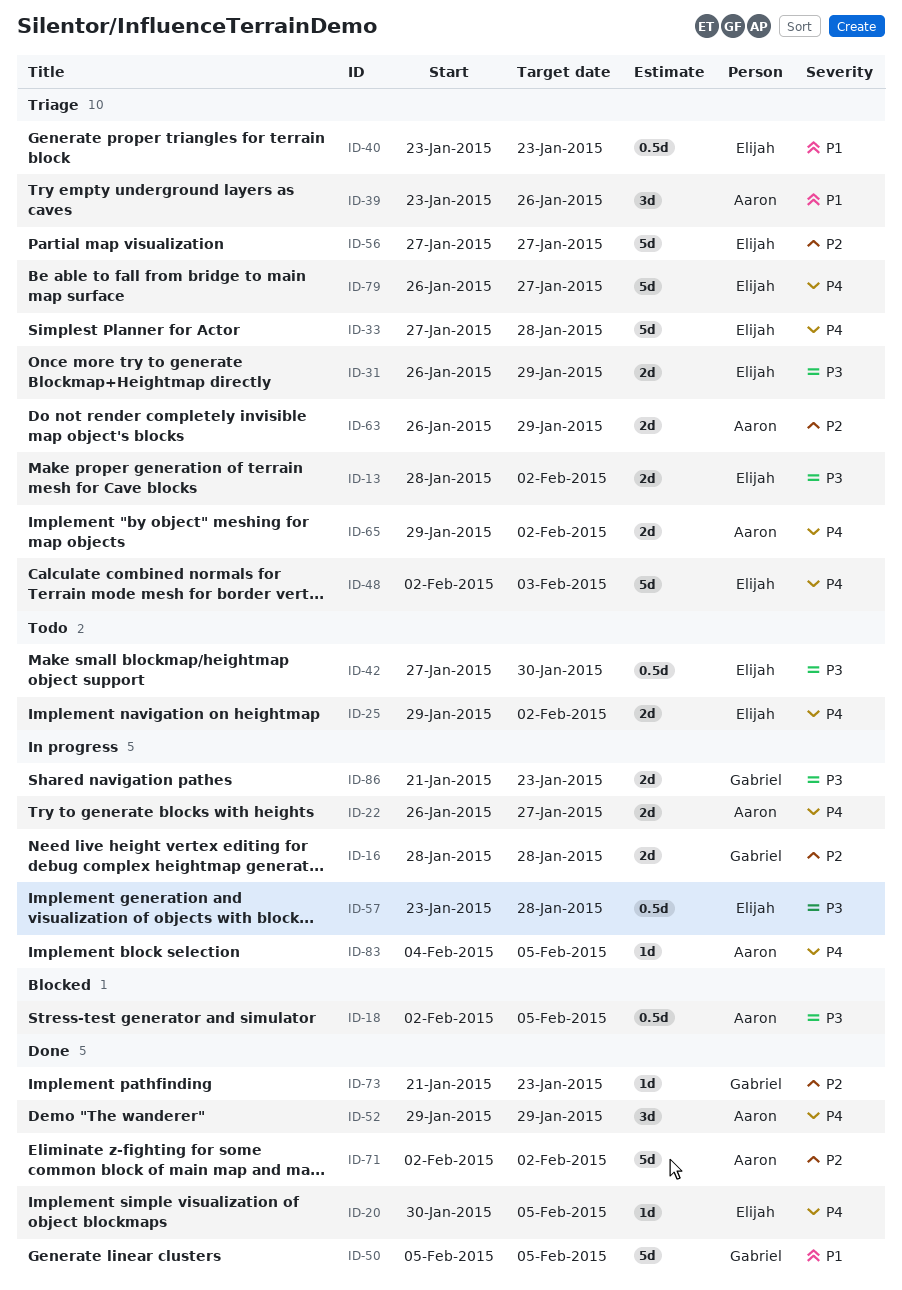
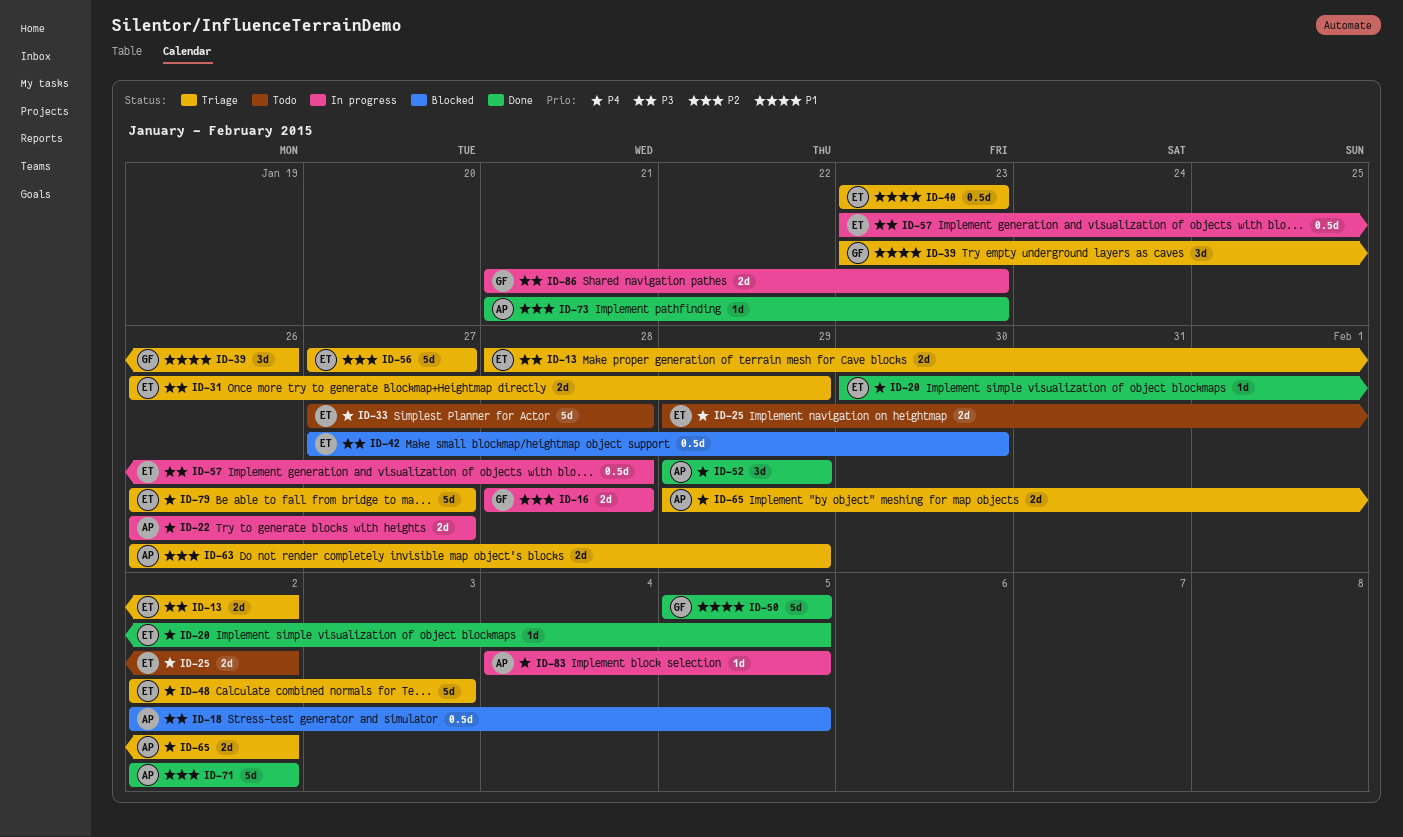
ID-33, status: Triage -> Todo
ID-39, owner: Aaron -> Gabriel
ID-42, status: Todo -> Blocked
ID-73, owner: Gabriel -> Aaron

